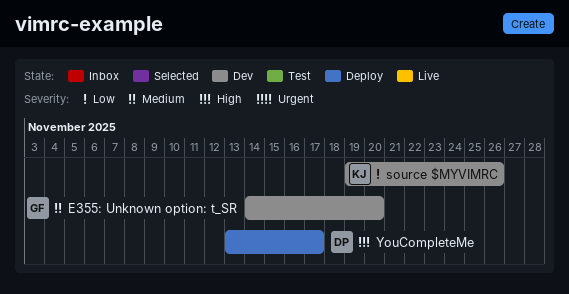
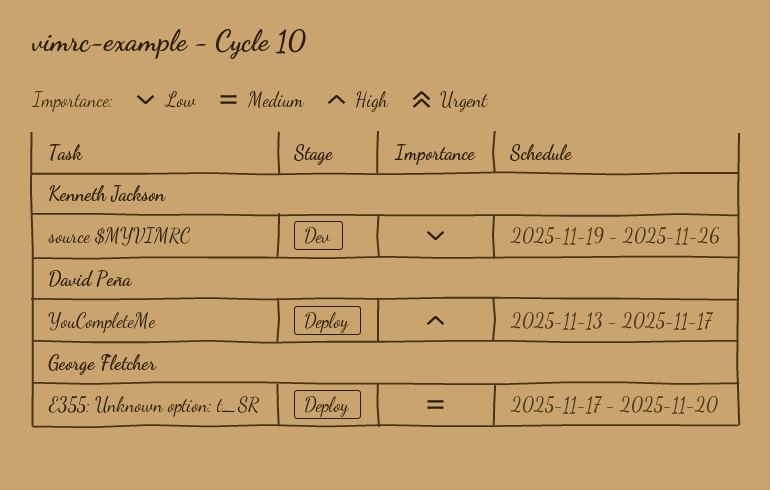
E355: Unknown option: t_SR, status: Dev -> Deploy
E355: Unknown option: t_SR, start: Nov 14 -> Nov 17

